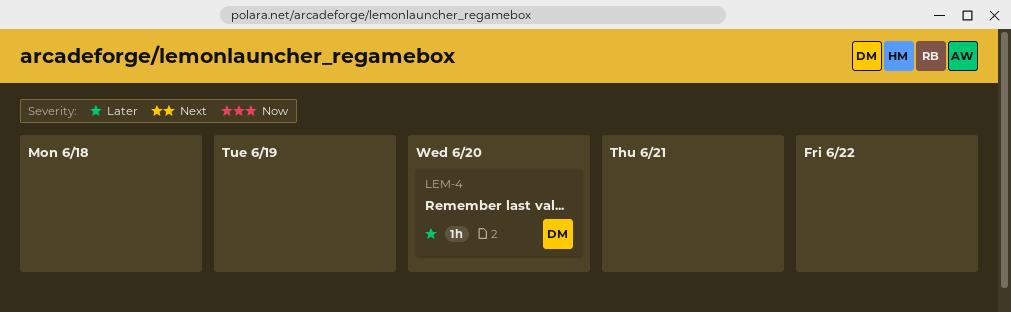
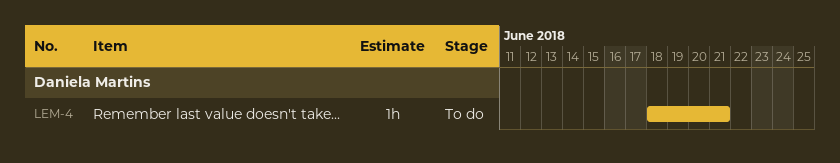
LEM-4, due: Jun 20 -> Jun 21

